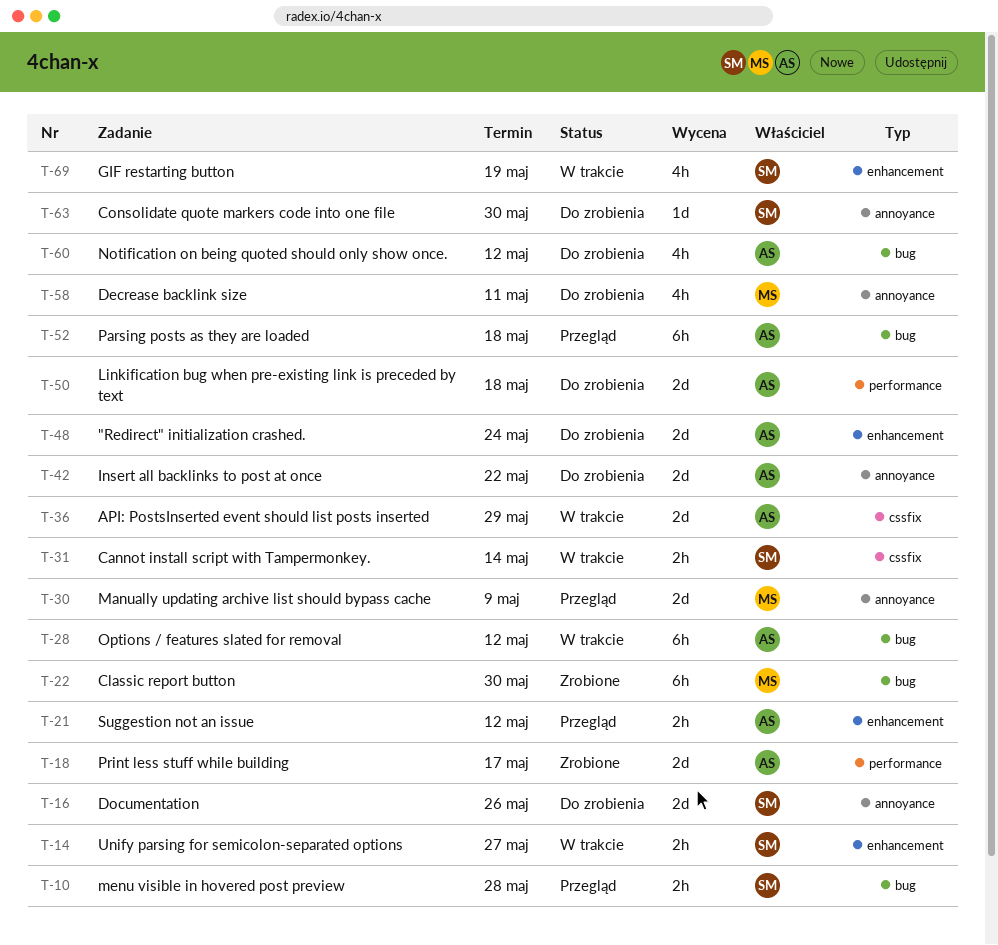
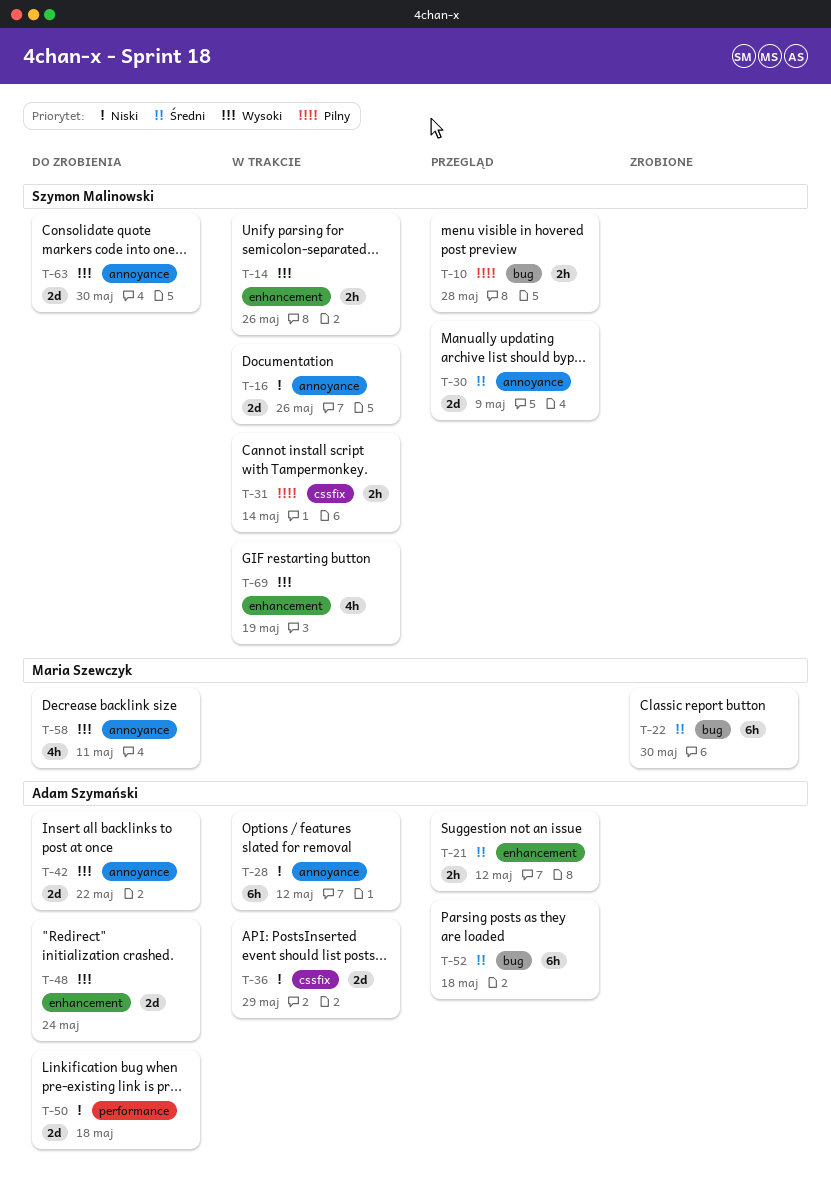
T-14, due: May 27 -> May 26
T-16, status: Do zrobienia -> W trakcie
T-18: present -> none
T-28, label: bug -> annoyance
T-30, owner: Maria Szewczyk -> Szymon Malinowski
T-60: present -> none
T-63, estimate: 1d -> 2d

